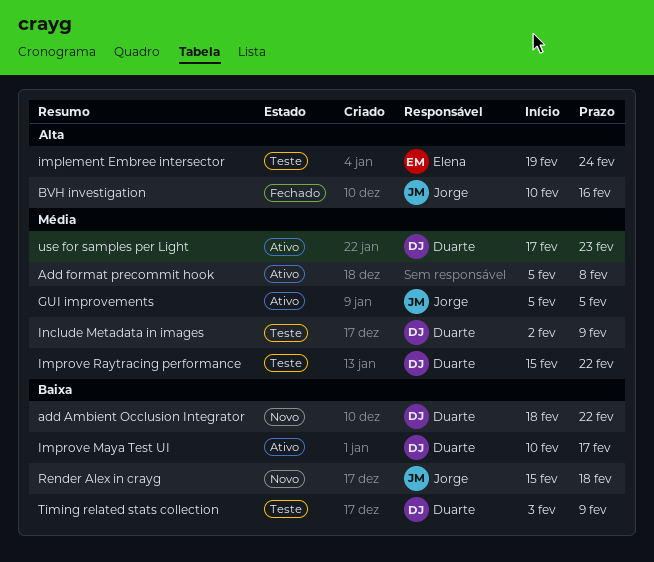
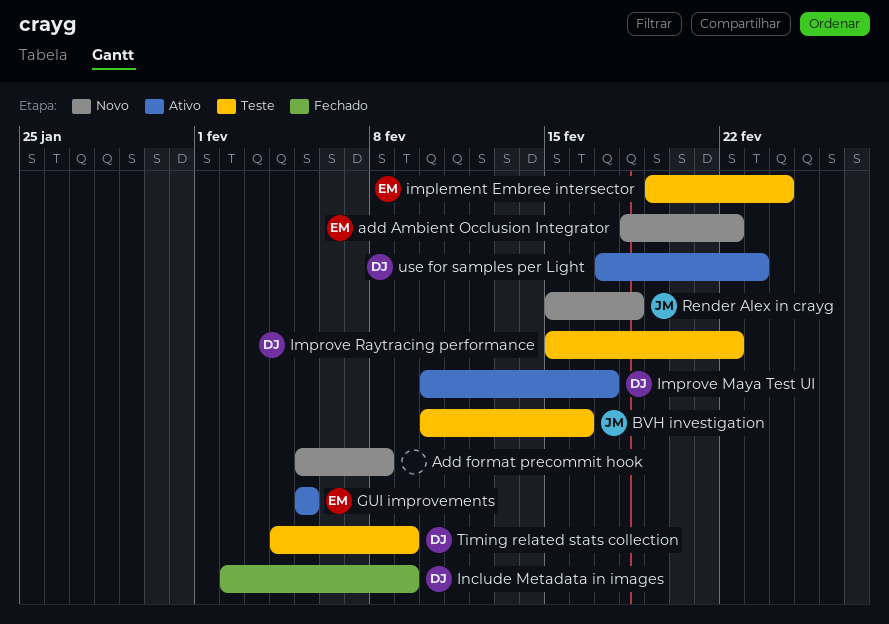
add Ambient Occlusion Integrator, owner: Duarte -> Elena
Add format precommit hook, status: Ativo -> Novo
BVH investigation, status: Fechado -> Teste
GUI improvements, owner: Jorge -> Elena
Include Metadata in images, status: Teste -> Fechado
Timing related stats collection, start: Feb 3 -> Feb 4

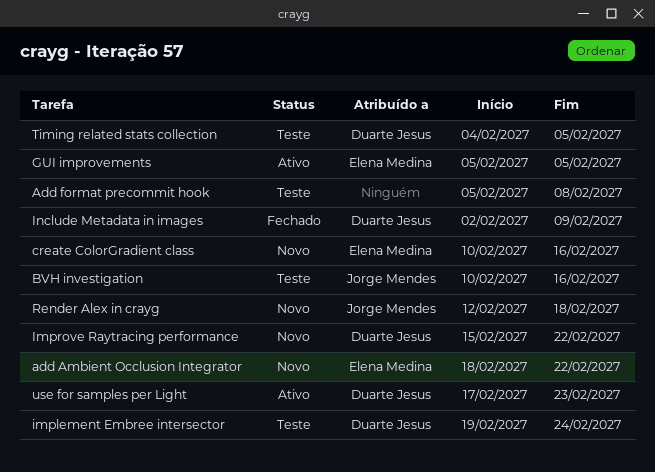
Add format precommit hook, status: Novo -> Teste
create ColorGradient class: none -> present
implement Embree intersector, owner: Elena Medina -> Duarte Jesus
Improve Maya Test UI: present -> none
Improve Raytracing performance, status: Teste -> Novo
Render Alex in crayg, start: Feb 15 -> Feb 12
Timing related stats collection, due: Feb 9 -> Feb 5

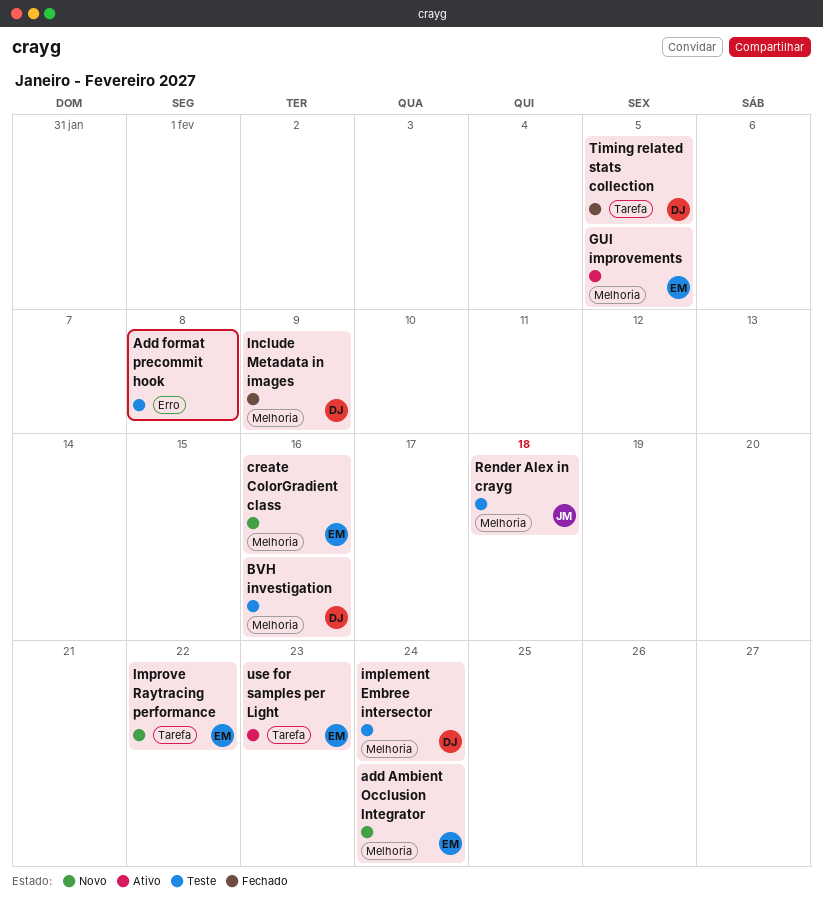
add Ambient Occlusion Integrator, due: Feb 22 -> Feb 24
BVH investigation, owner: Jorge Mendes -> Duarte Jesus
Improve Raytracing performance, owner: Duarte Jesus -> Elena Medina
Render Alex in crayg, status: Novo -> Teste
Timing related stats collection, status: Teste -> Fechado
use for samples per Light, owner: Duarte Jesus -> Elena Medina

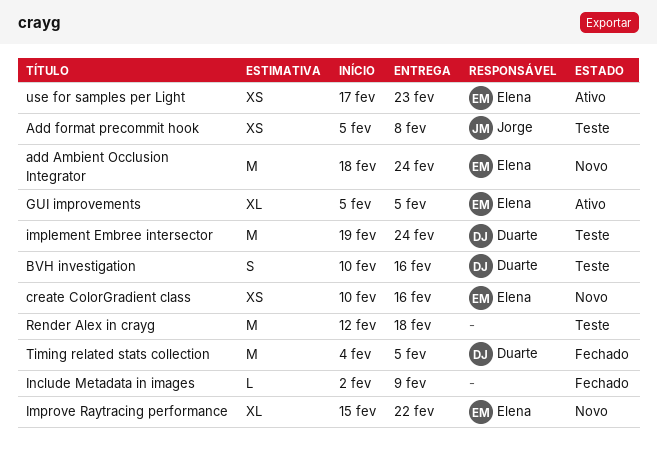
Add format precommit hook, owner: none -> Jorge
Include Metadata in images, owner: Duarte -> none
Render Alex in crayg, owner: Jorge -> none

